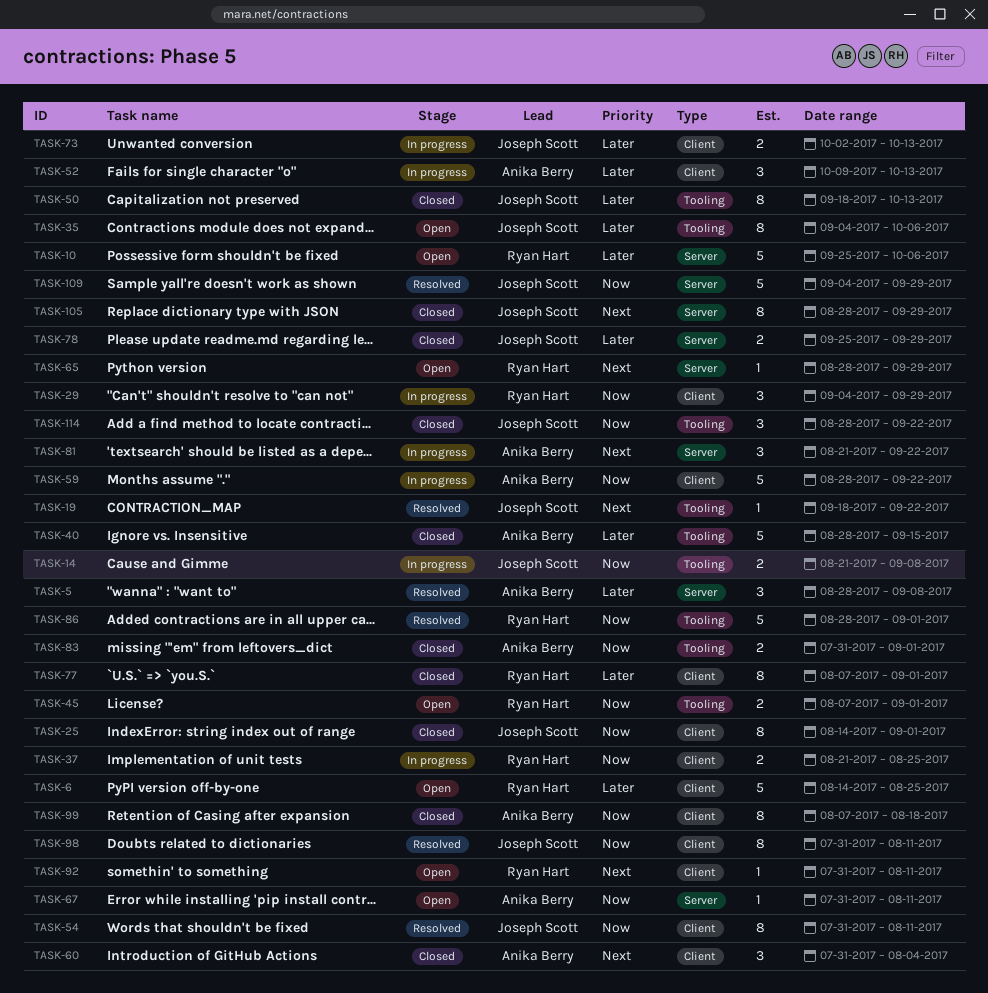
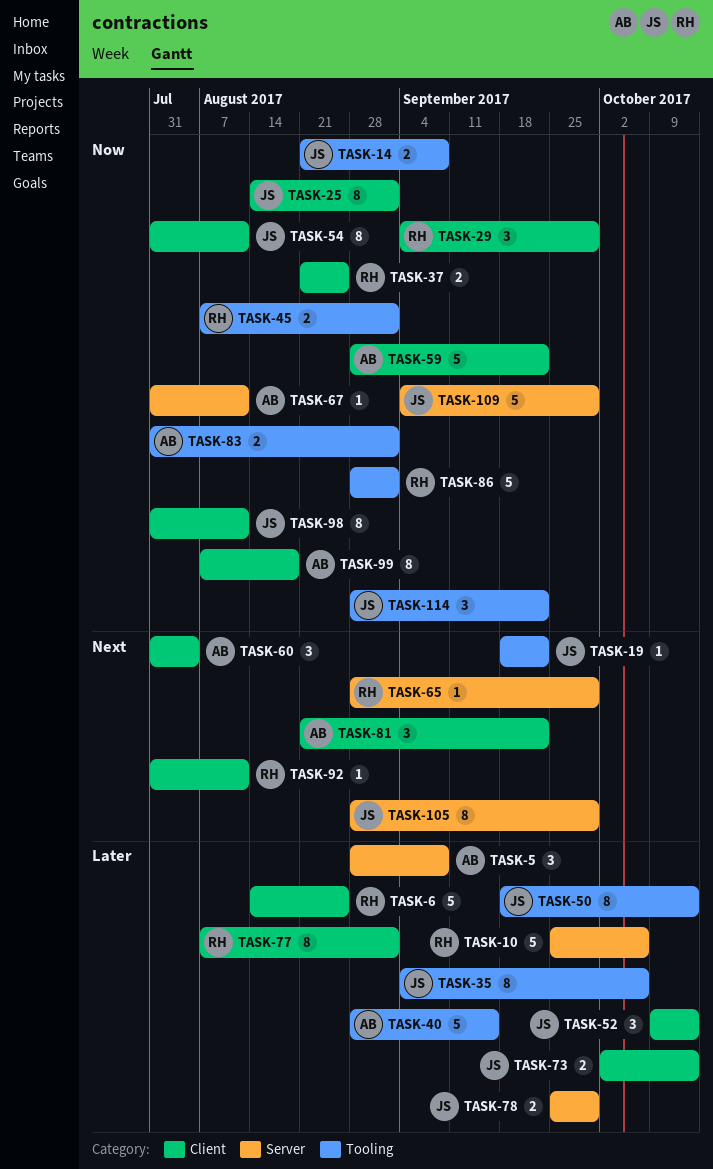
TASK-52, owner: Anika Berry -> Joseph Scott
TASK-81, label: Server -> Client

